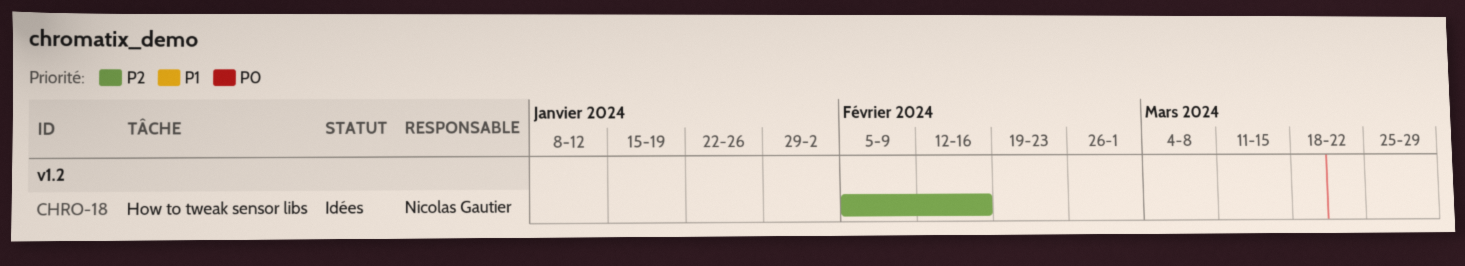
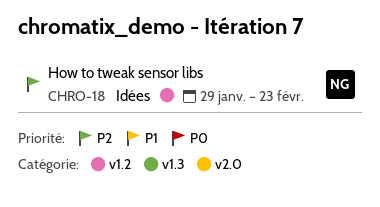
CHRO-18, start: Feb 5 -> Jan 29
CHRO-18, due: Feb 16 -> Feb 23

